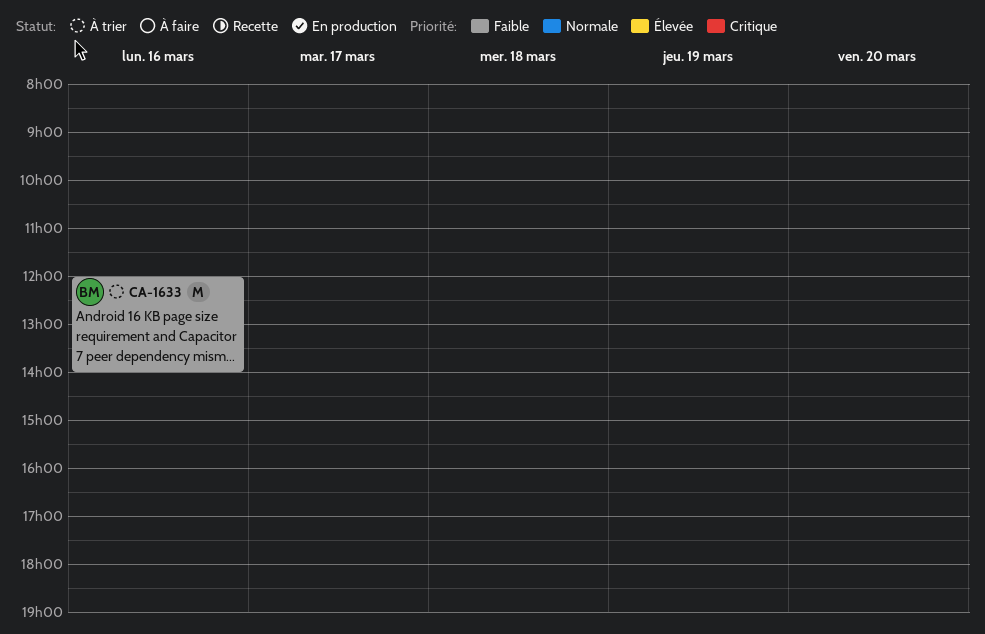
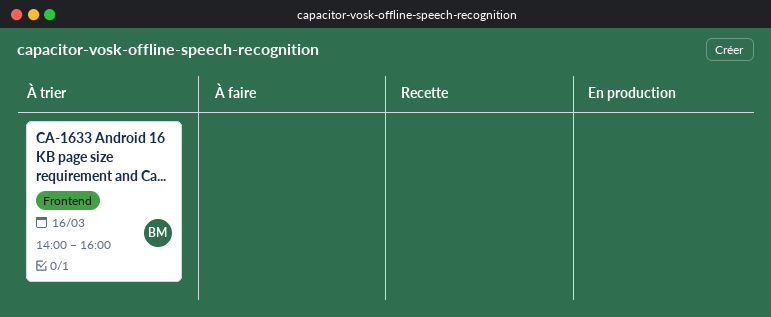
CA-1633, begins: 12:00 -> 14:00
CA-1633, ends: 14:00 -> 16:00

